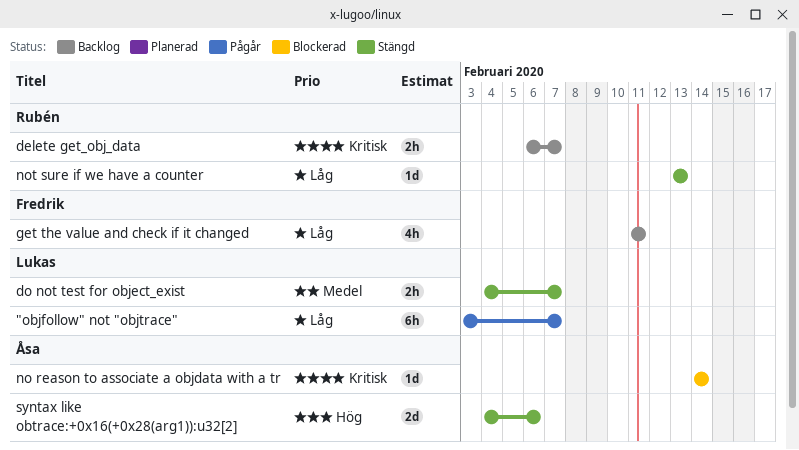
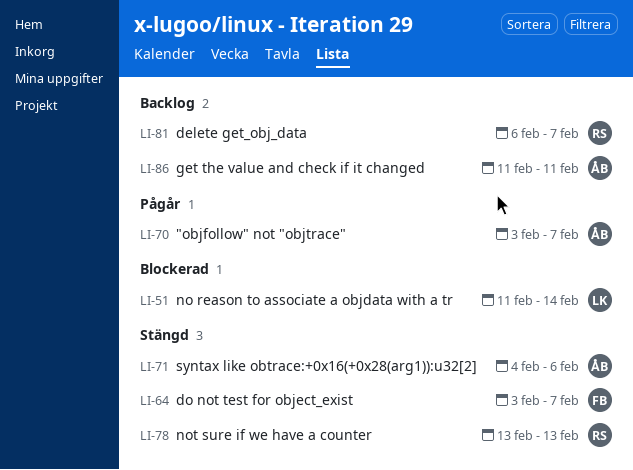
"objfollow" not "objtrace", owner: Lukas -> Åsa
do not test for object_exist, owner: Lukas -> Fredrik
do not test for object_exist, start: Feb 4 -> Feb 3
get the value and check if it changed, owner: Fredrik -> Åsa
no reason to associate a objdata with a tr, owner: Åsa -> Lukas
no reason to associate a objdata with a tr, start: Feb 14 -> Feb 11

